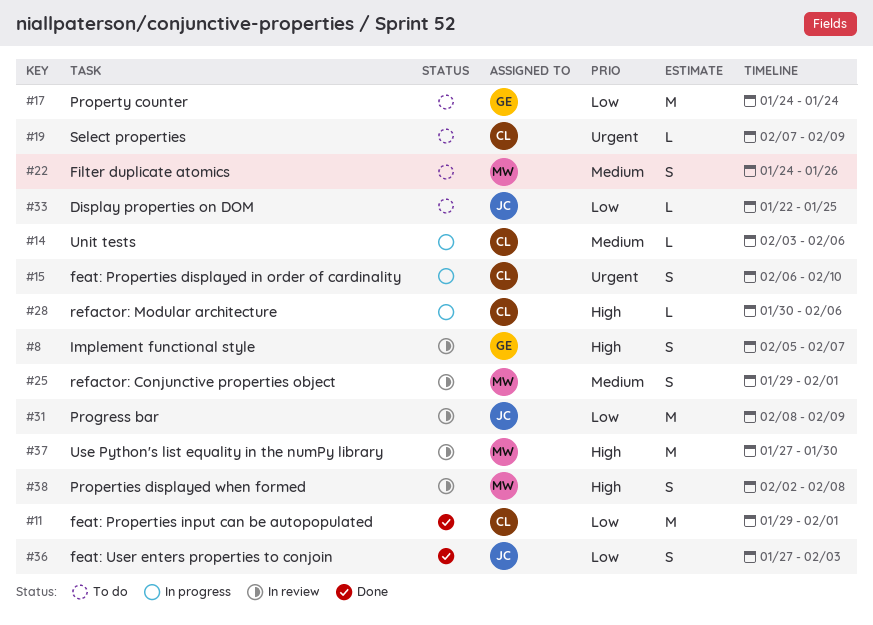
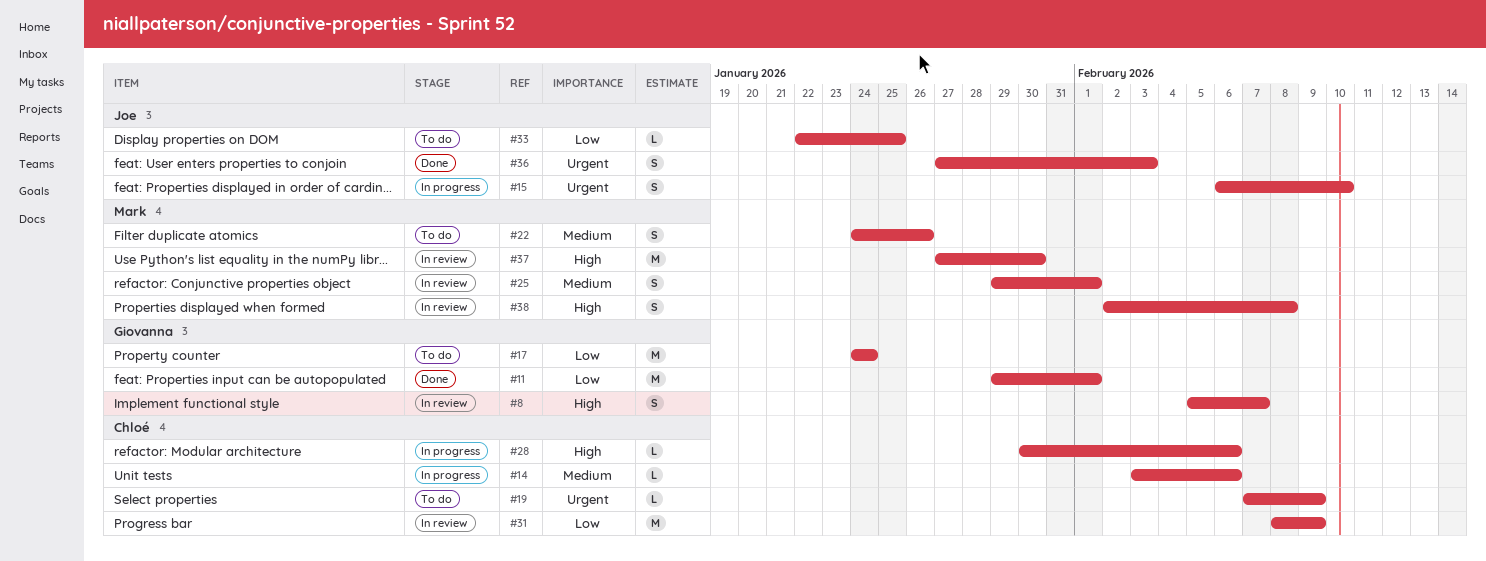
#11, owner: Chloé -> Giovanna
#15, owner: Chloé -> Joe
#31, owner: Joe -> Chloé
#36, priority: Low -> Urgent

